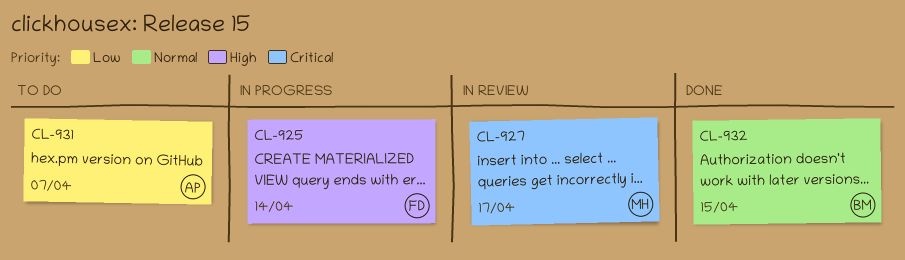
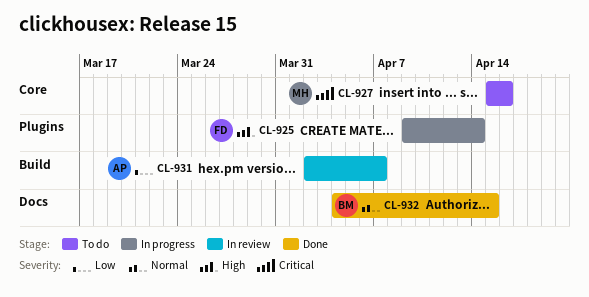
CL-927, status: In review -> To do
CL-927, due: Apr 17 -> Apr 16
CL-931, status: To do -> In review

